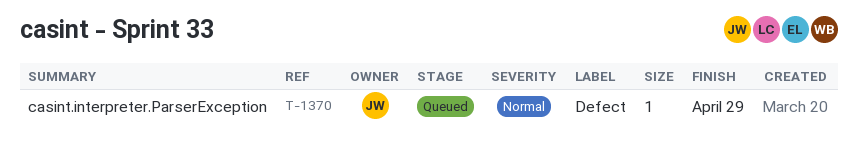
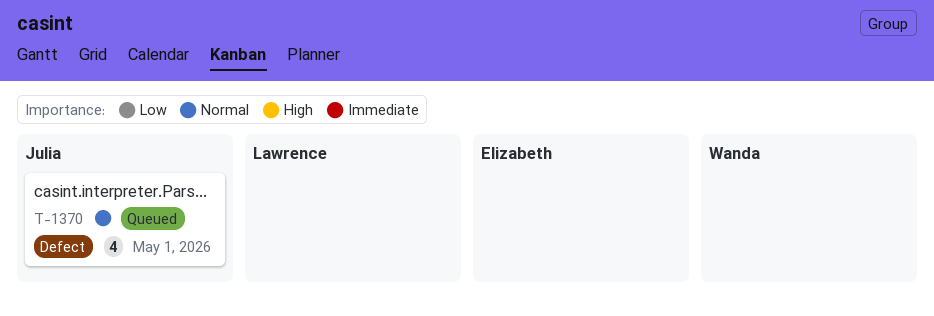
T-1370, estimate: 1 -> 4
T-1370, due: Apr 29 -> May 1

